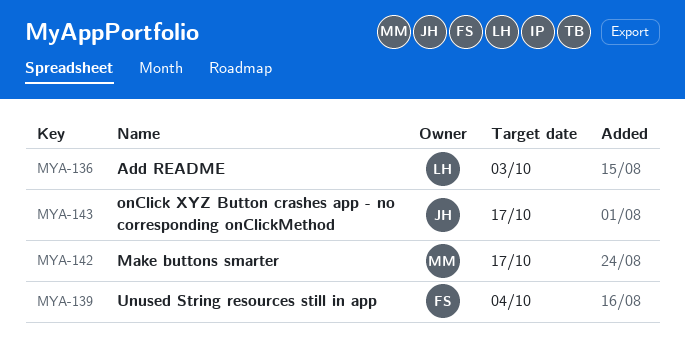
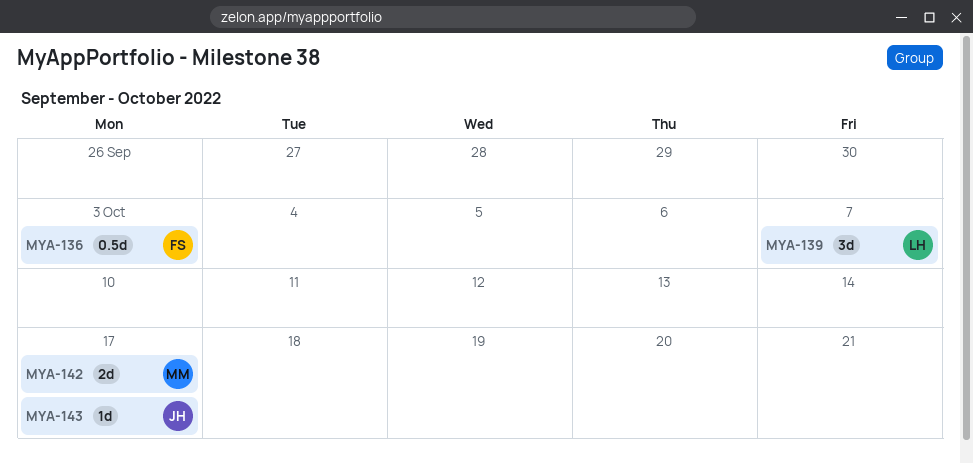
MYA-136, owner: LH -> FS
MYA-139, owner: FS -> LH
MYA-139, due: Oct 4 -> Oct 7

